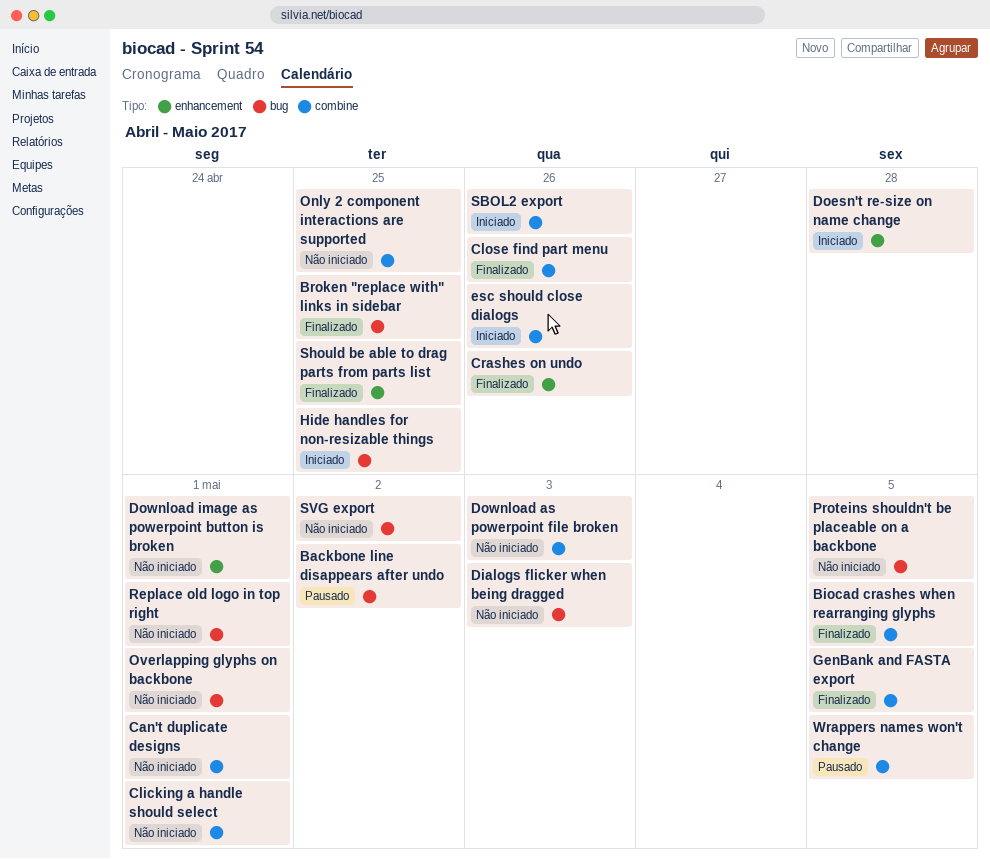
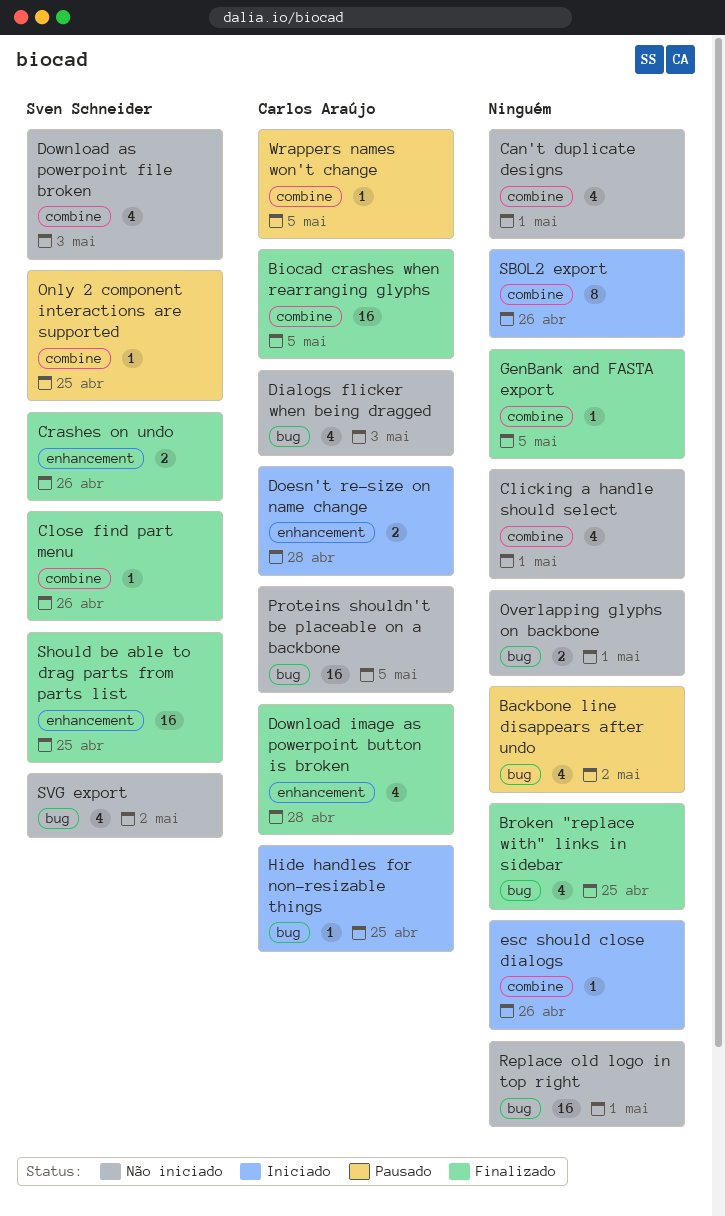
Download image as powerpoint button is broken, status: Não iniciado -> Finalizado
Download image as powerpoint button is broken, due: May 1 -> Apr 28
Only 2 component interactions are supported, status: Não iniciado -> Pausado

